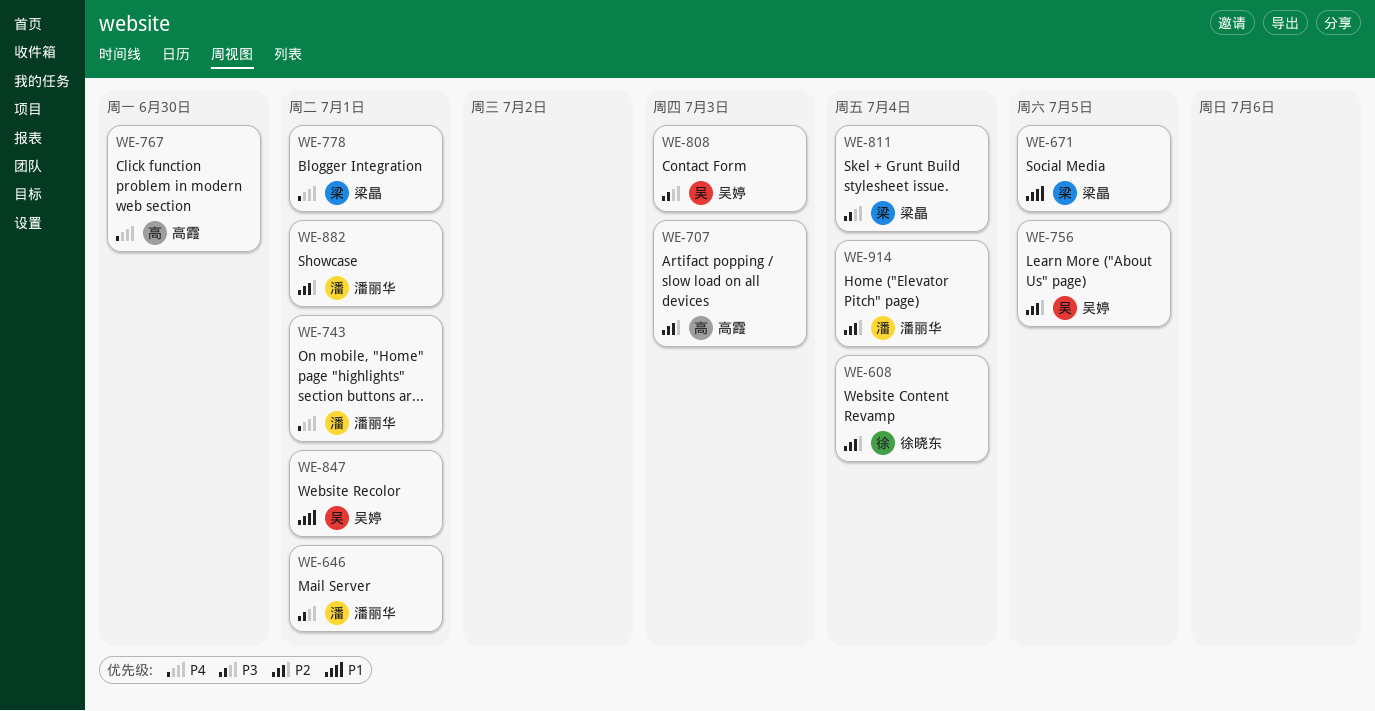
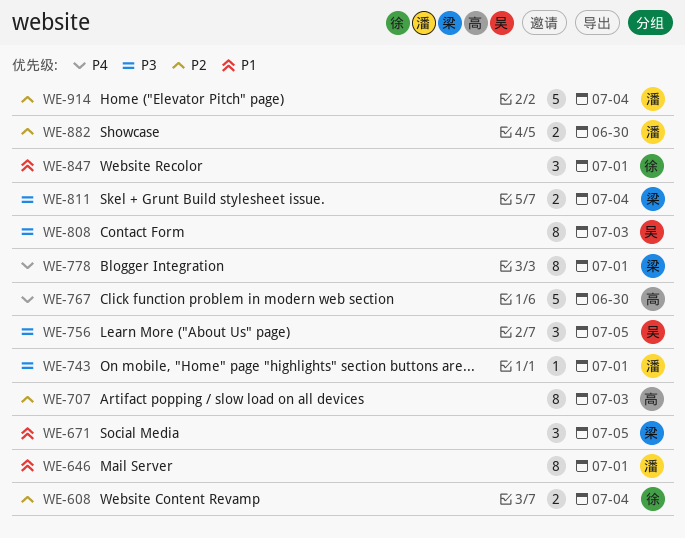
WE-646, priority: P3 -> P1
WE-743, priority: P4 -> P3
WE-756, priority: P2 -> P3
WE-847, owner: 吴婷 -> 徐晓东
WE-882, due: Jul 1 -> Jun 30

